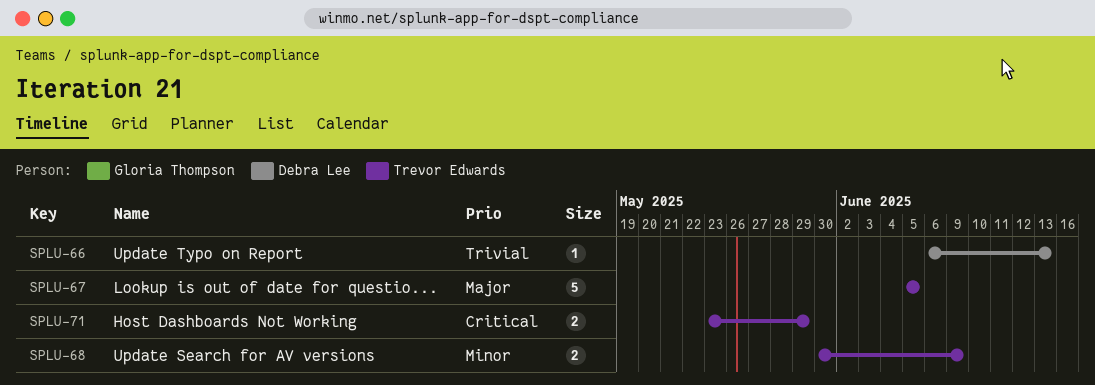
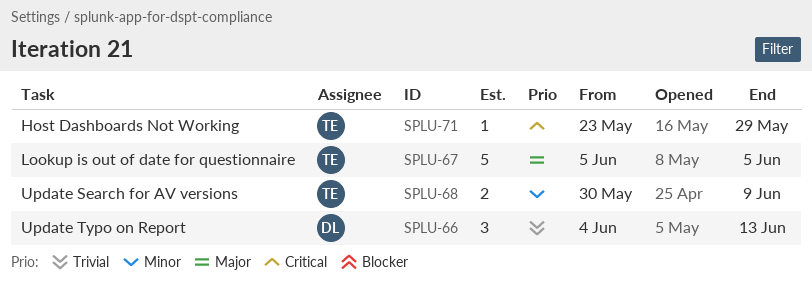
SPLU-66, estimate: 1 -> 3
SPLU-66, start: Jun 6 -> Jun 4
SPLU-71, estimate: 2 -> 1

